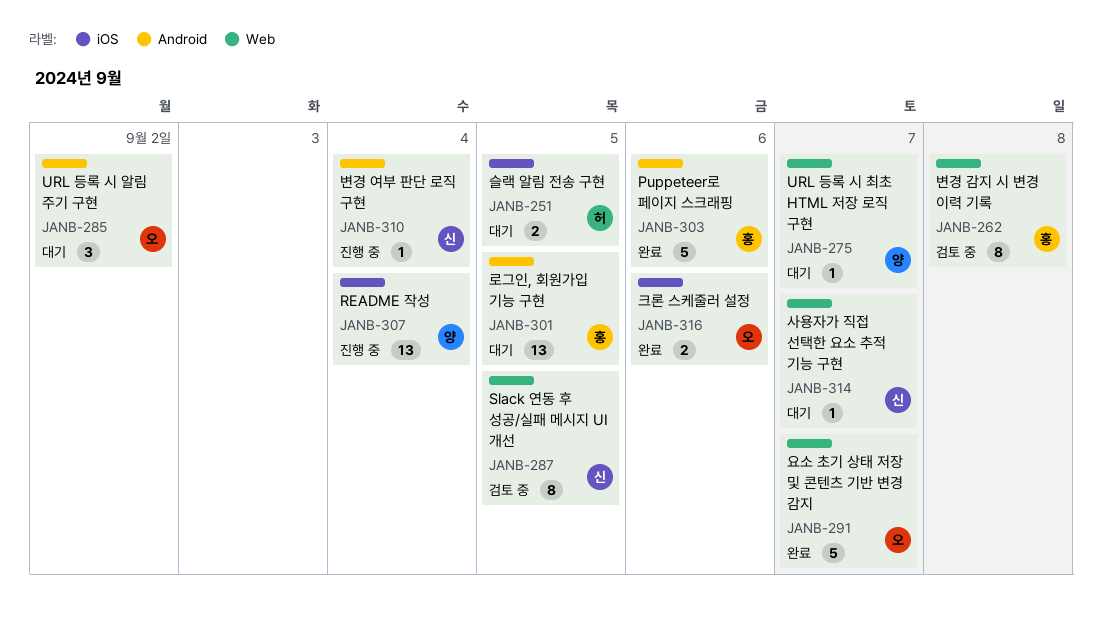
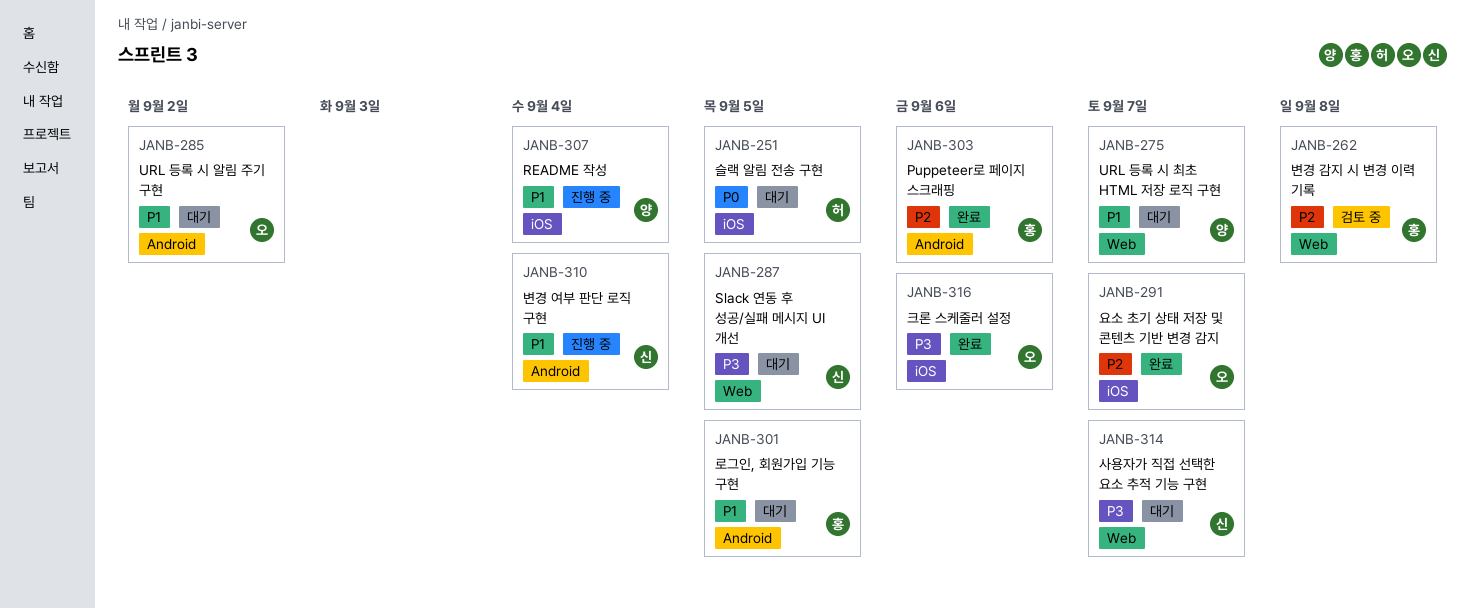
JANB-287, status: 검토 중 -> 대기
JANB-291, label: Web -> iOS

